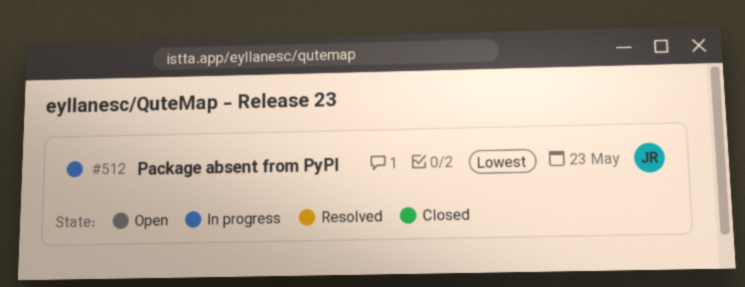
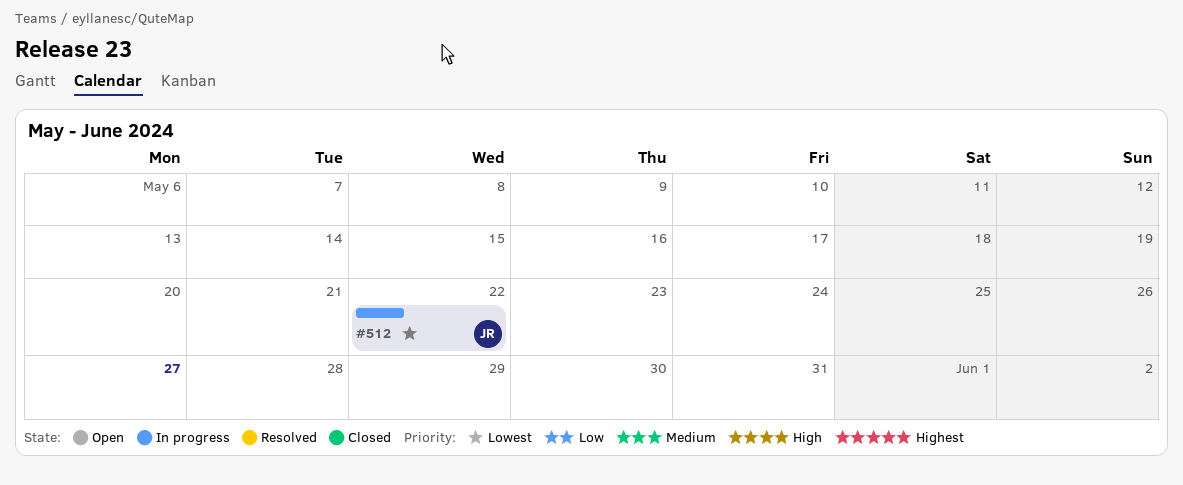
#512, due: May 23 -> May 22

